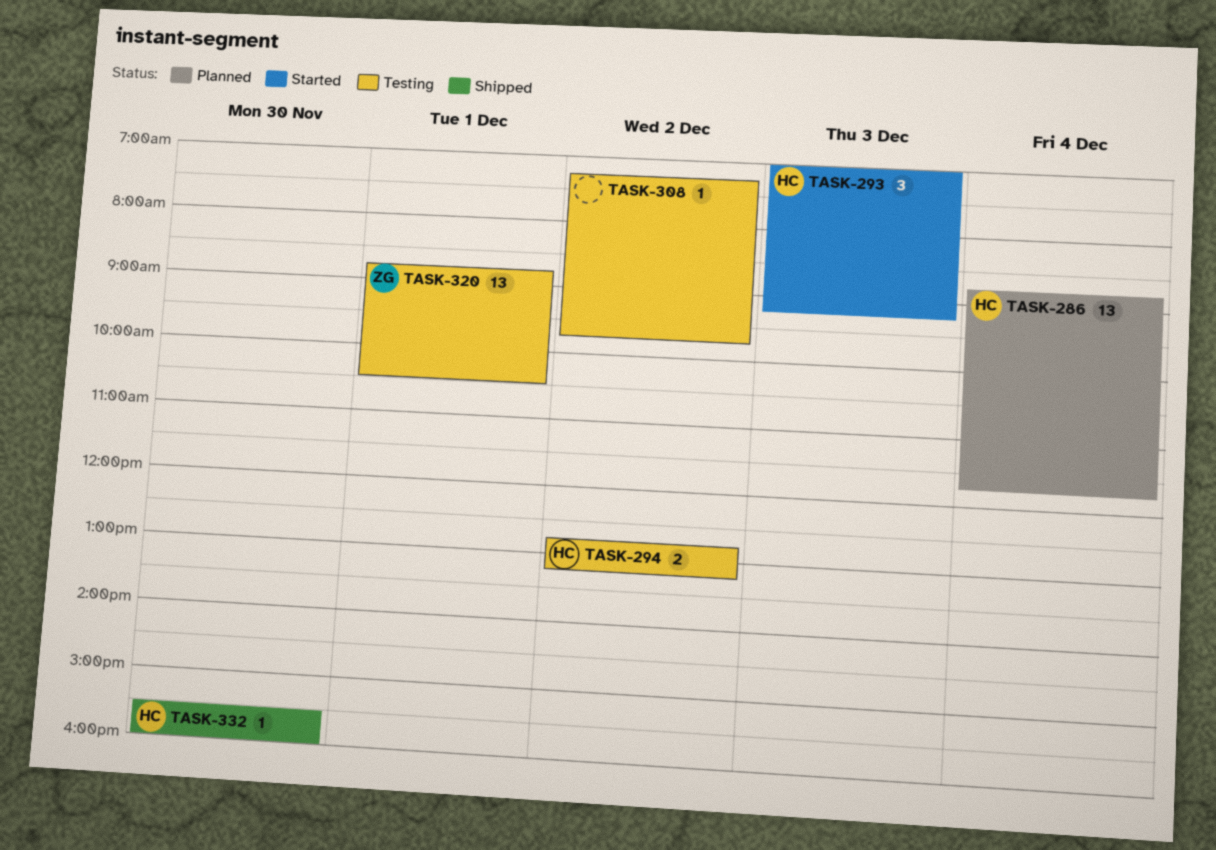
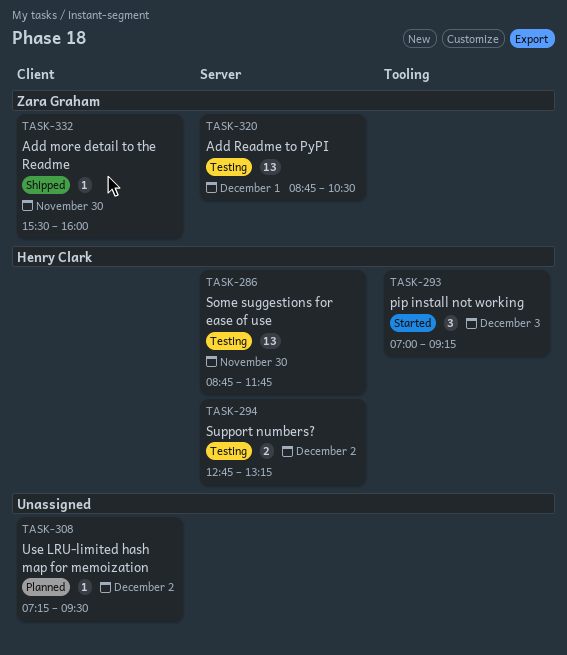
TASK-286, status: Planned -> Testing
TASK-286, day: Dec 4 -> Nov 30
TASK-308, status: Testing -> Planned
TASK-308, ends: 09:45 -> 09:30
TASK-332, owner: Henry Clark -> Zara Graham

